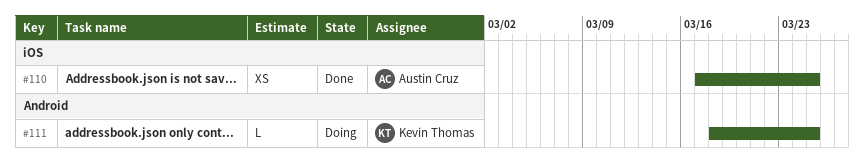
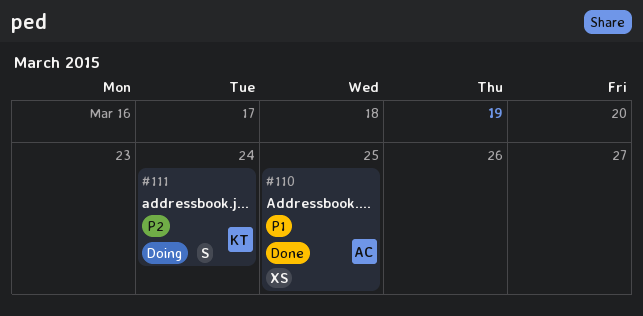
#111, estimate: L -> S
#111, due: Mar 25 -> Mar 24

